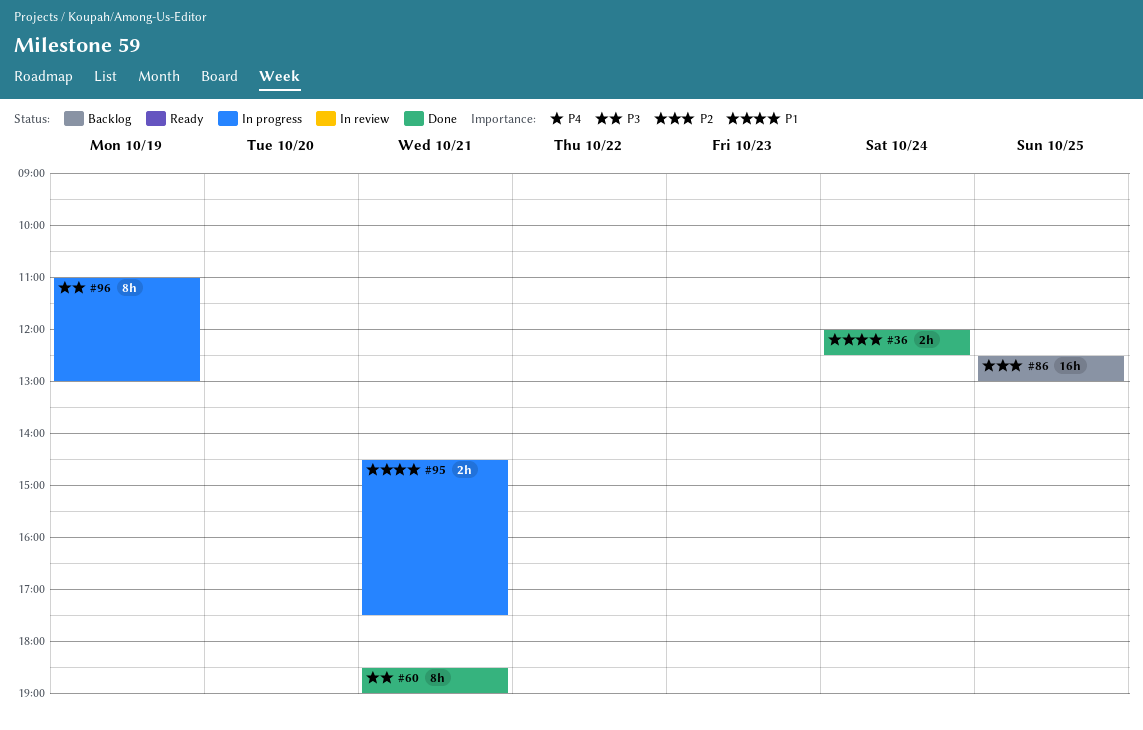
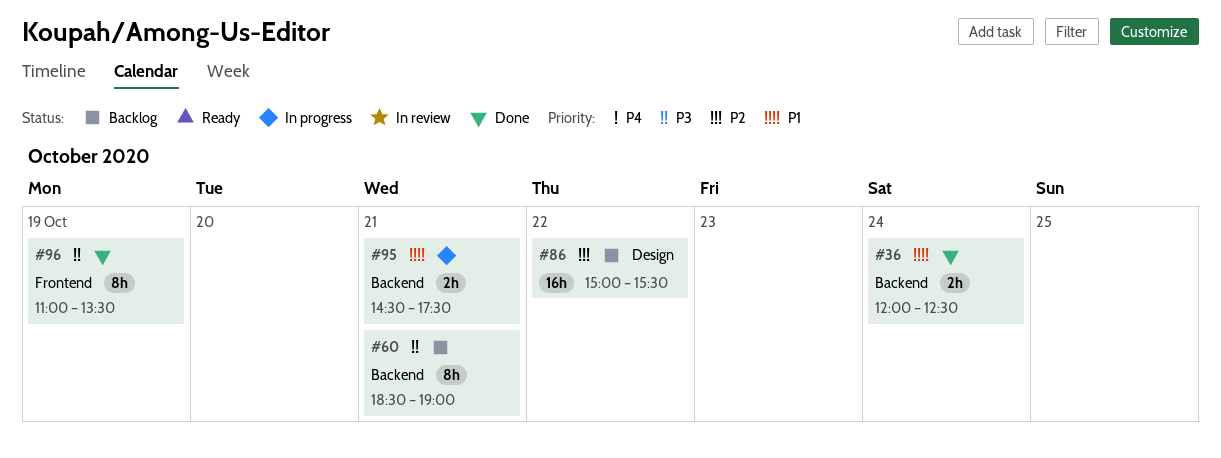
#60, status: Done -> Backlog
#86, day: Oct 25 -> Oct 22
#86, begins: 12:30 -> 15:00
#86, ends: 13:00 -> 15:30
#96, status: In progress -> Done
#96, ends: 13:00 -> 13:30

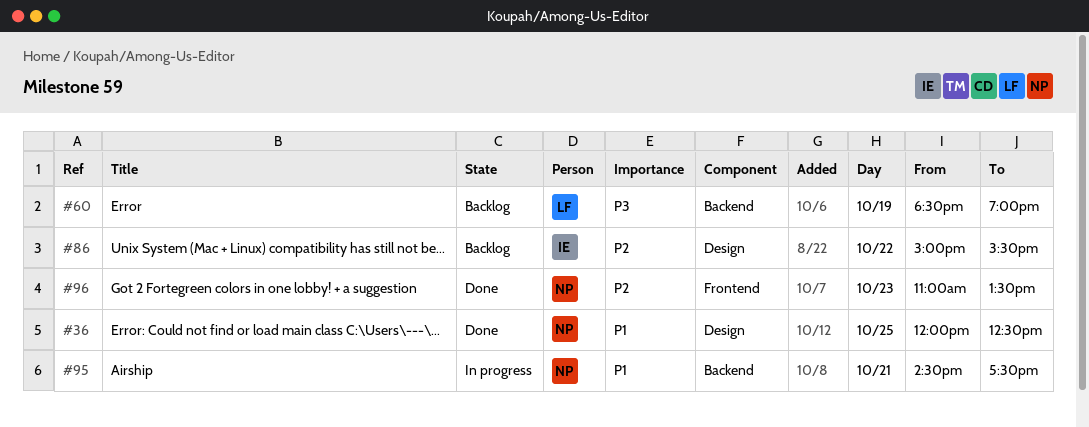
#36, label: Backend -> Design
#36, day: Oct 24 -> Oct 25
#60, day: Oct 21 -> Oct 19
#96, priority: P3 -> P2
#96, day: Oct 19 -> Oct 23

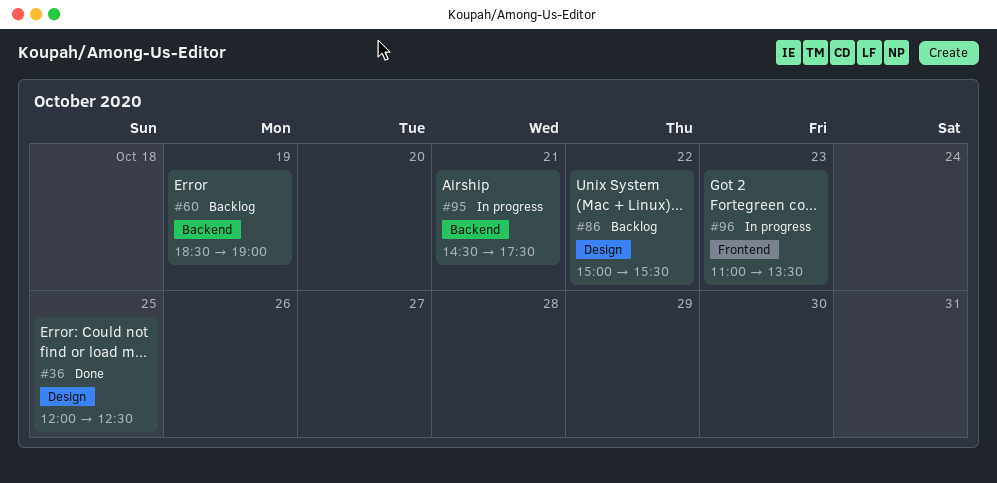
#96, status: Done -> In progress

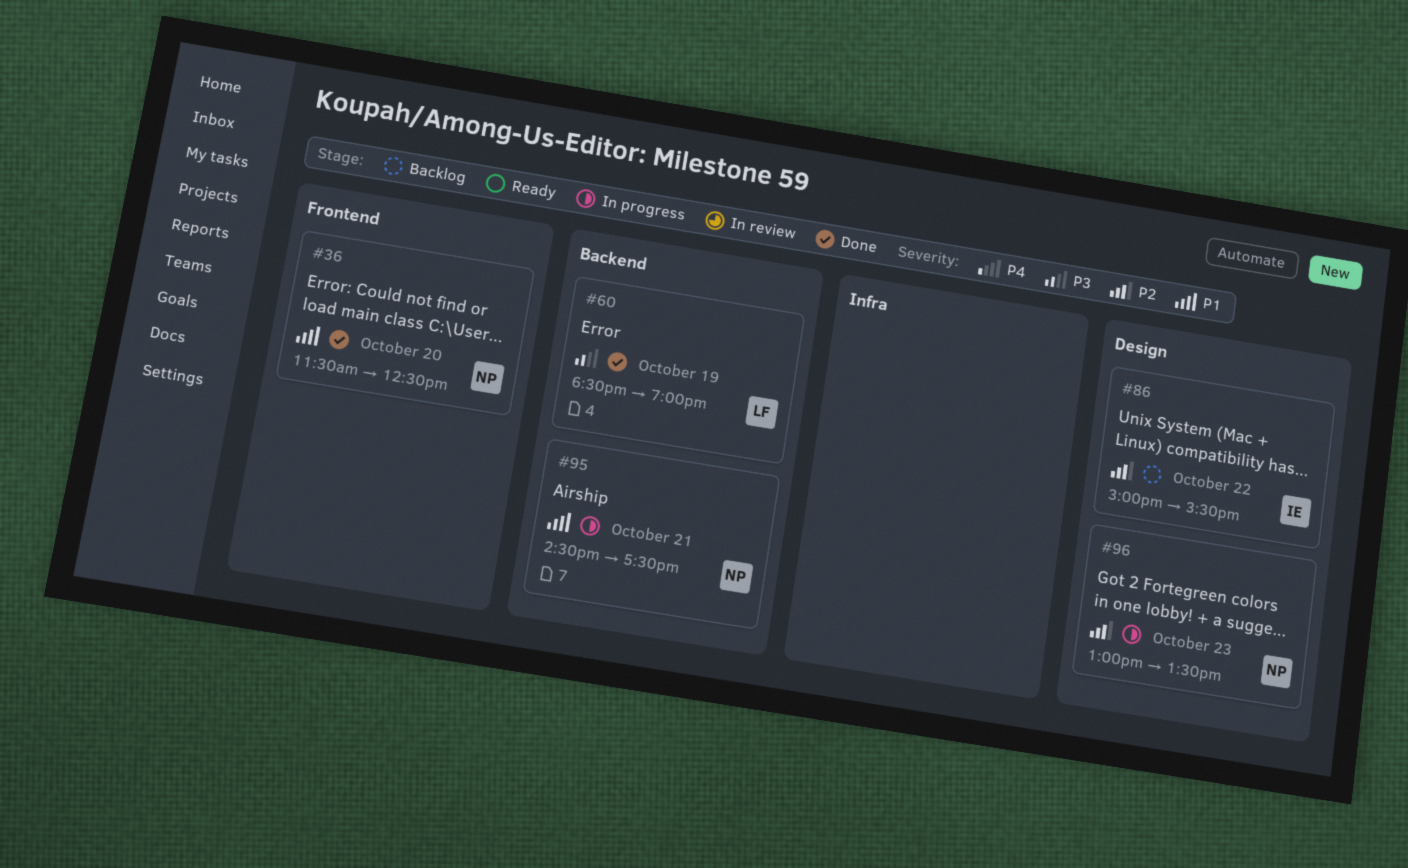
#36, label: Design -> Frontend
#36, day: Oct 25 -> Oct 20
#36, begins: 12:00 -> 11:30
#60, status: Backlog -> Done
#96, label: Frontend -> Design
#96, begins: 11:00 -> 13:00

